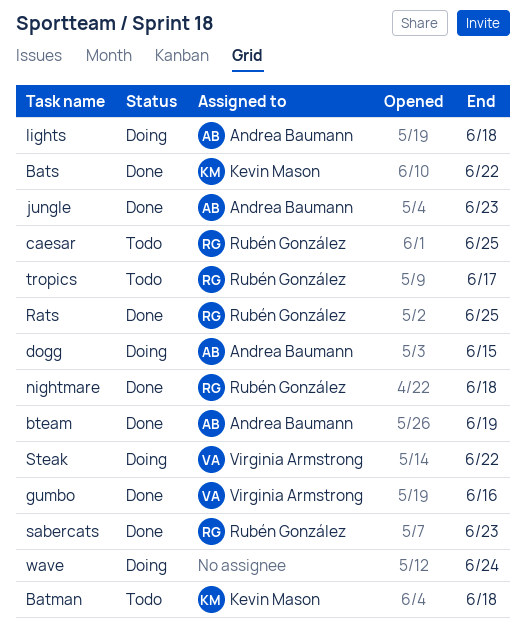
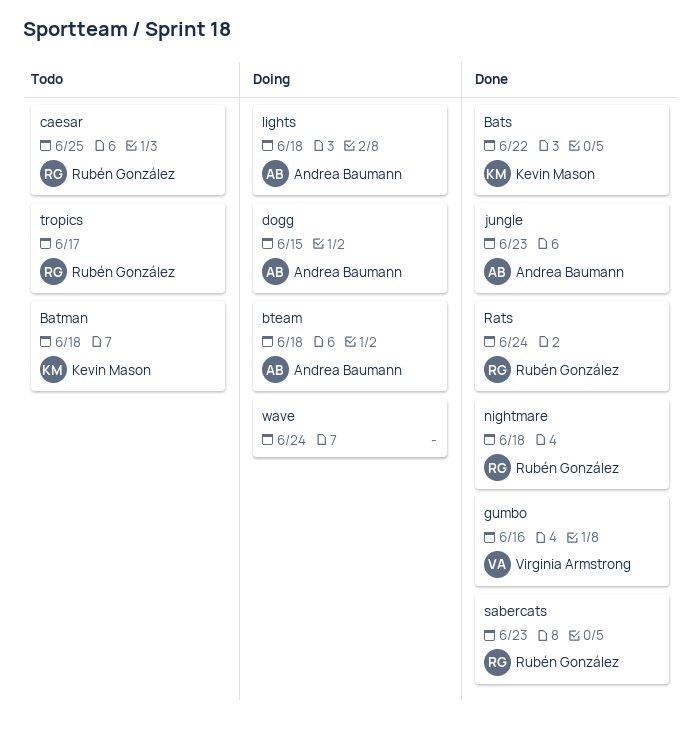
bteam, status: Done -> Doing
bteam, due: Jun 19 -> Jun 18
Rats, due: Jun 25 -> Jun 24
Steak: present -> none

